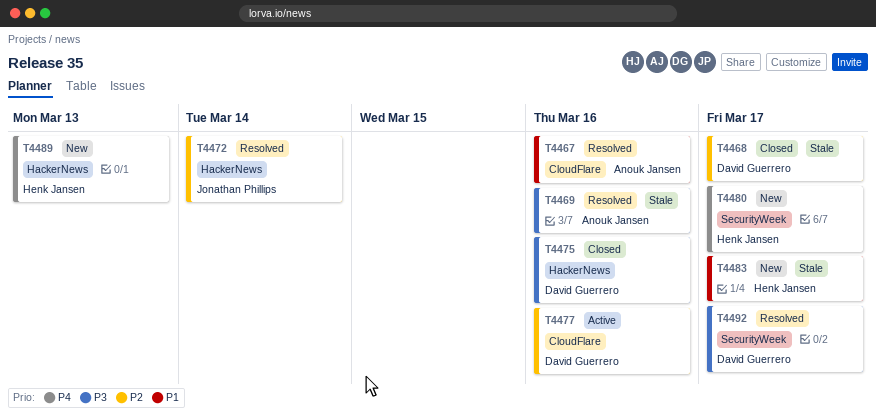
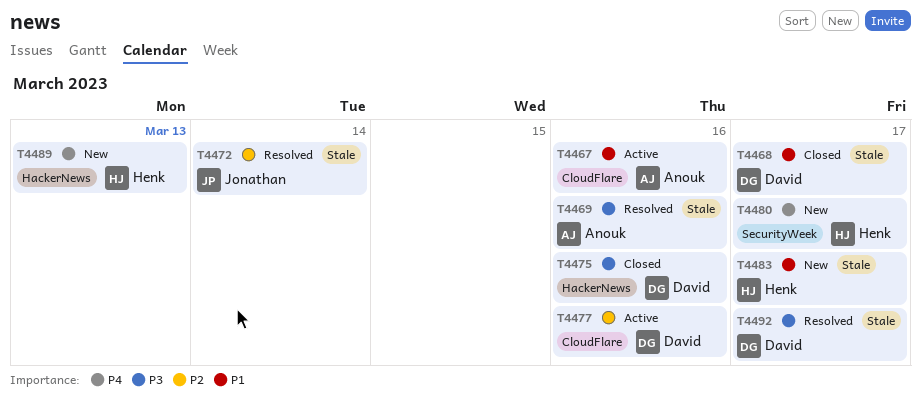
T4467, status: Resolved -> Active
T4468, priority: P2 -> P1
T4472, label: HackerNews -> Stale
T4492, label: SecurityWeek -> Stale

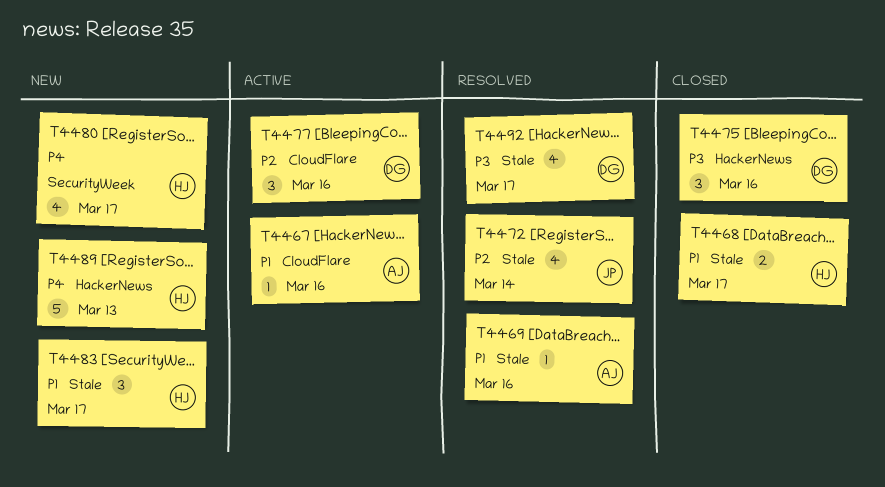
T4468, owner: David -> Henk
T4469, priority: P3 -> P1

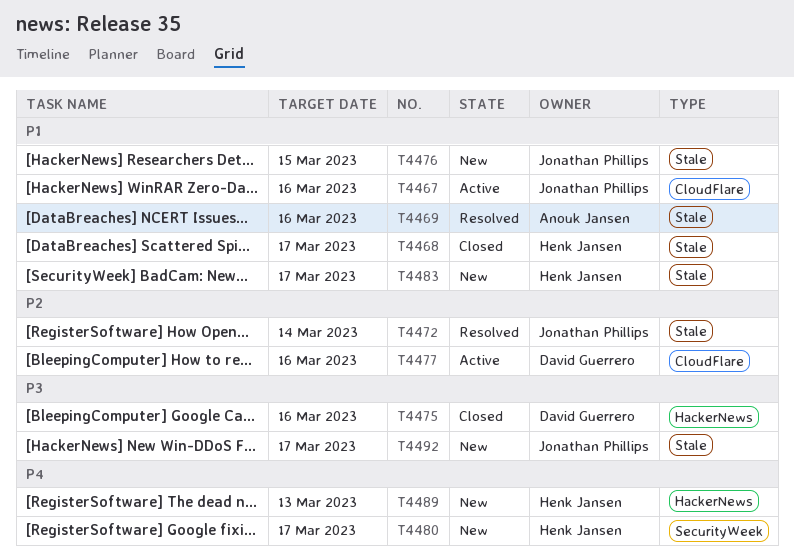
T4467, owner: Anouk Jansen -> Jonathan Phillips
T4476: none -> present
T4492, status: Resolved -> New
T4492, owner: David Guerrero -> Jonathan Phillips

